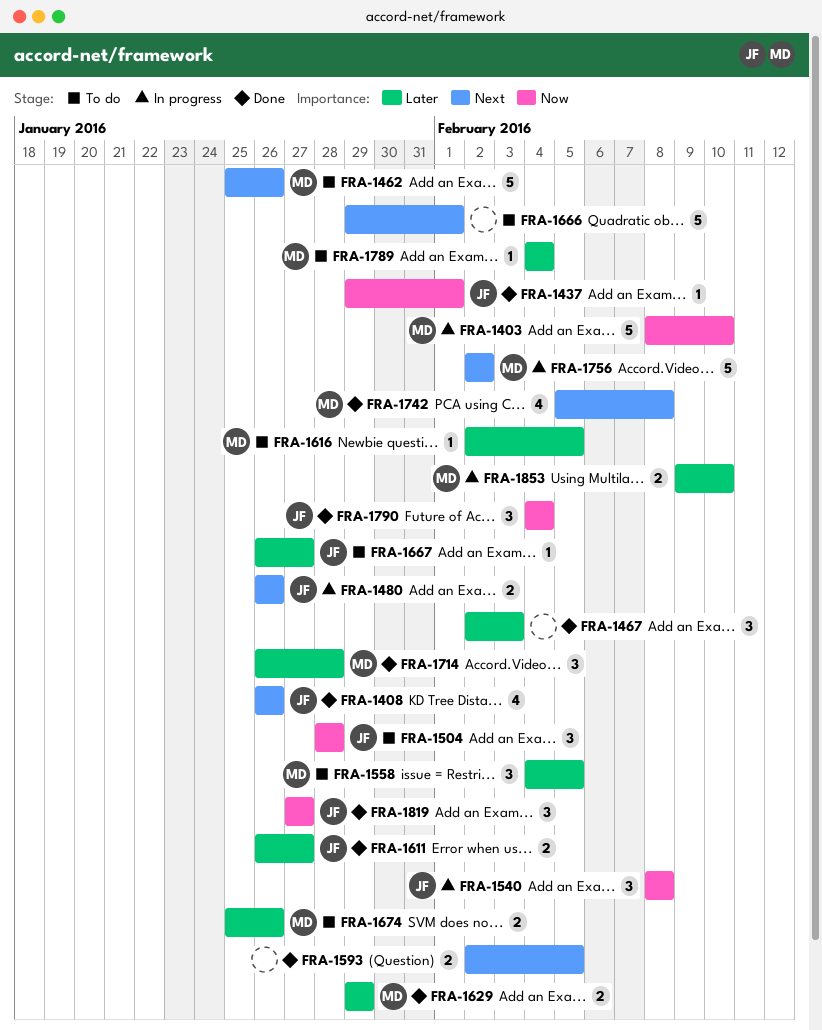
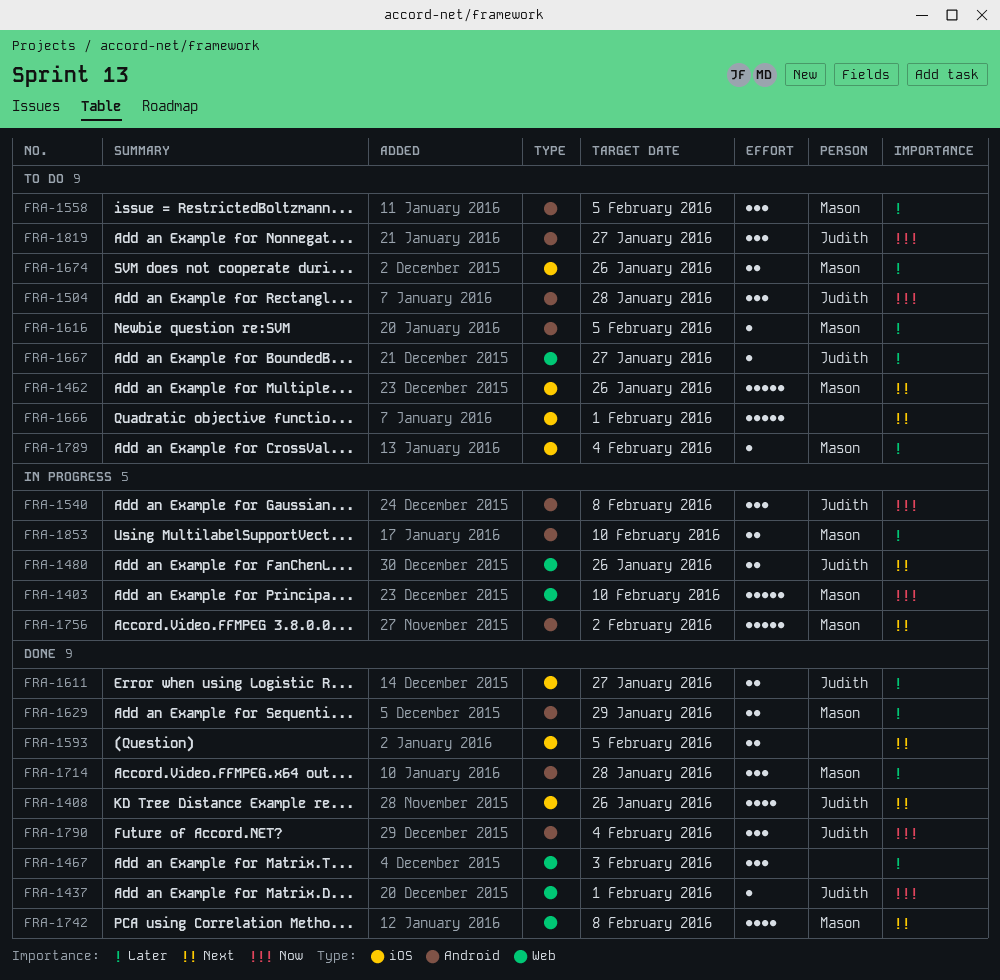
FRA-1819, status: Done -> To do

